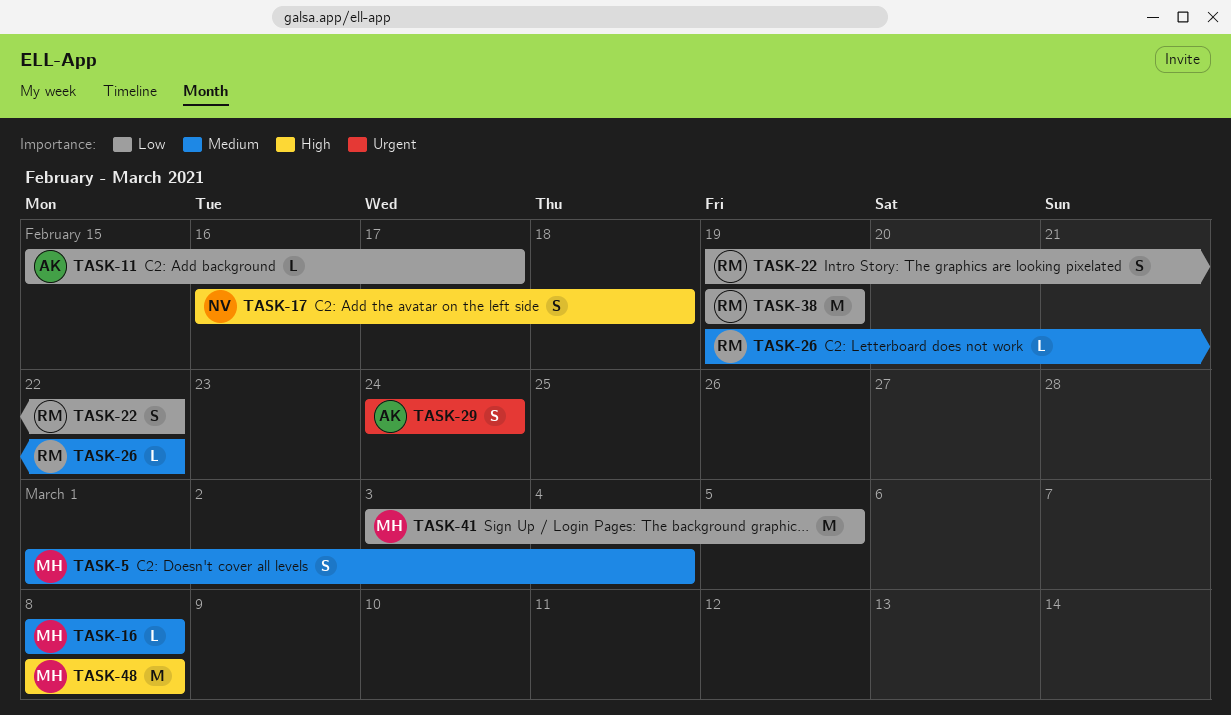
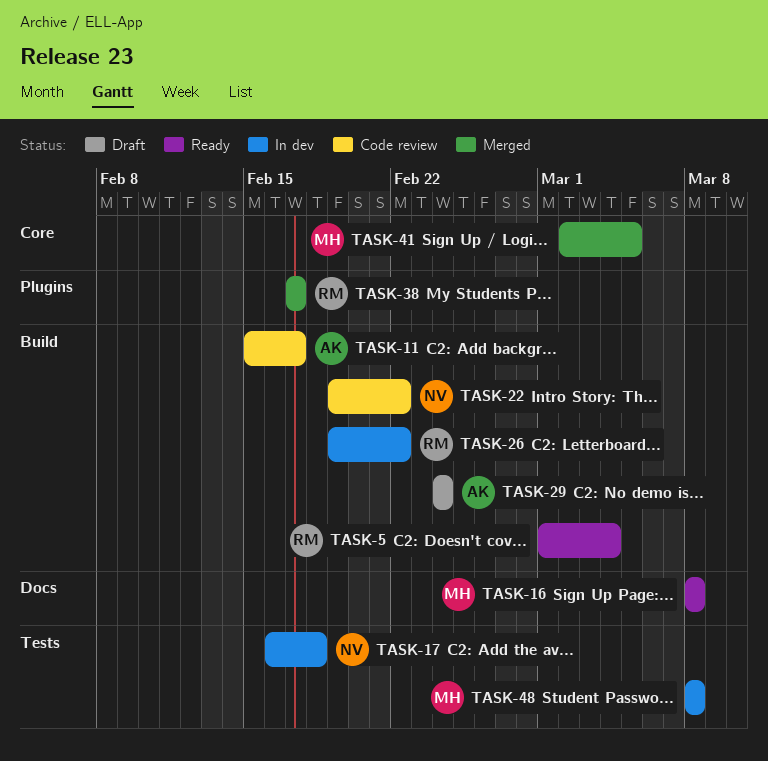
TASK-5, owner: MH -> RM
TASK-22, owner: RM -> NV
TASK-38, start: Feb 19 -> Feb 17
TASK-38, due: Feb 19 -> Feb 17
TASK-41, start: Mar 3 -> Mar 2

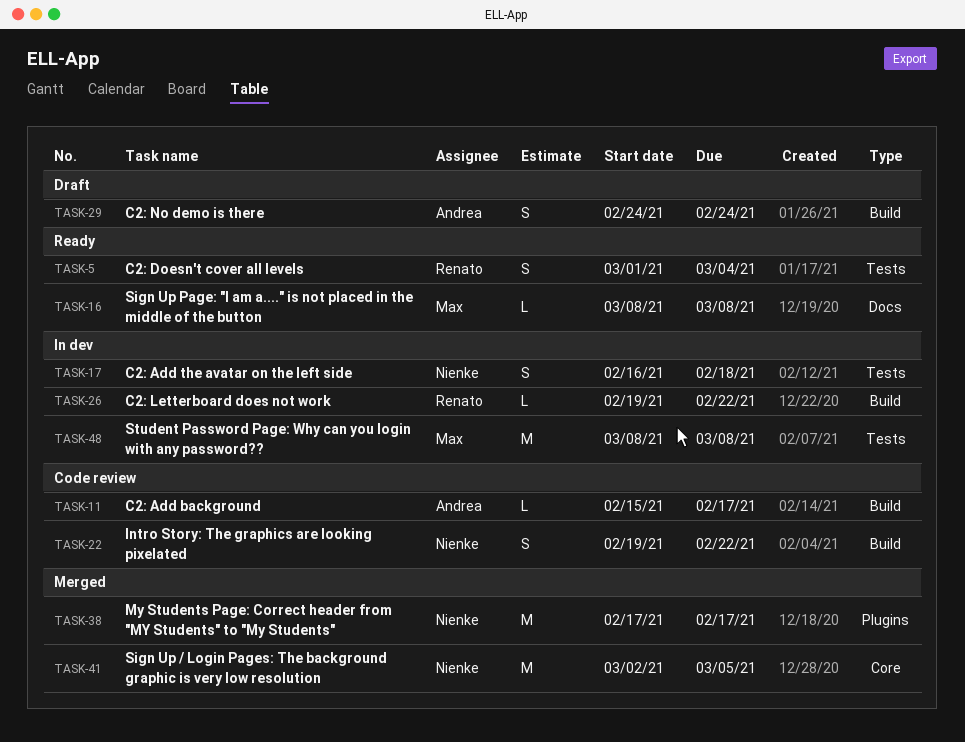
TASK-5, label: Build -> Tests
TASK-38, owner: Renato -> Nienke
TASK-41, owner: Max -> Nienke

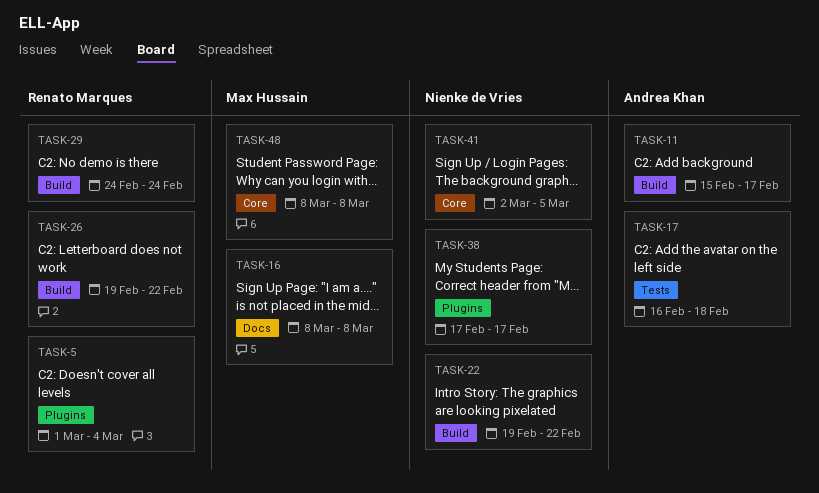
TASK-5, label: Tests -> Plugins
TASK-17, owner: Nienke de Vries -> Andrea Khan
TASK-29, owner: Andrea Khan -> Renato Marques
TASK-48, label: Tests -> Core

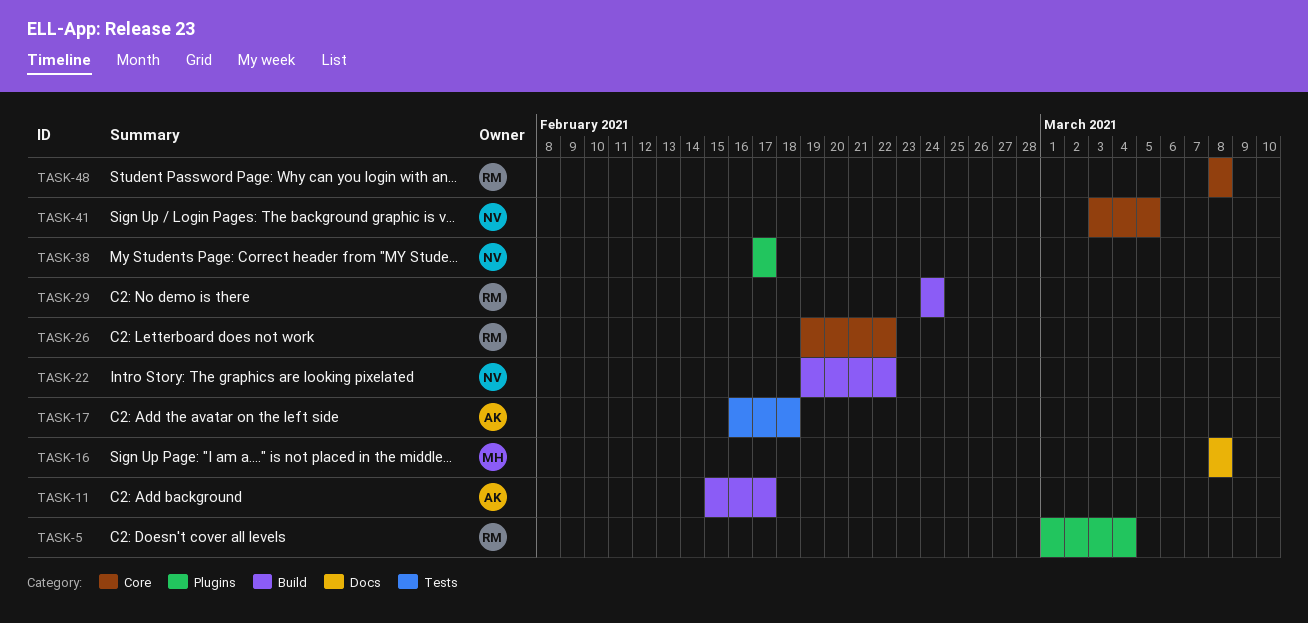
TASK-26, label: Build -> Core
TASK-41, start: Mar 2 -> Mar 3
TASK-48, owner: Max Hussain -> Renato Marques

